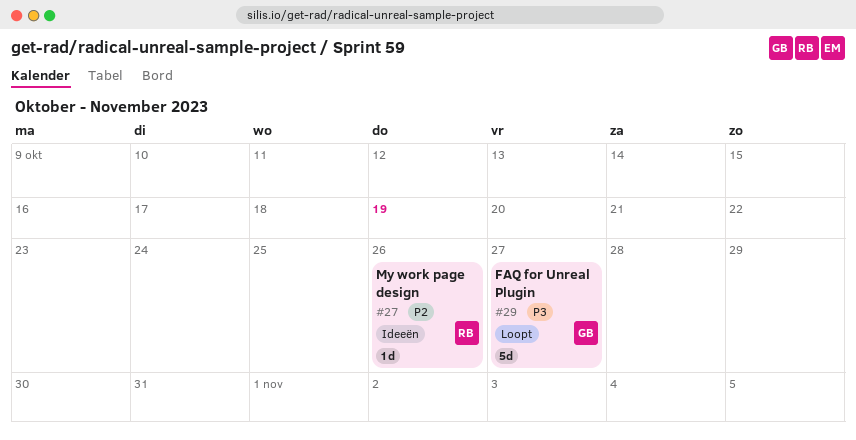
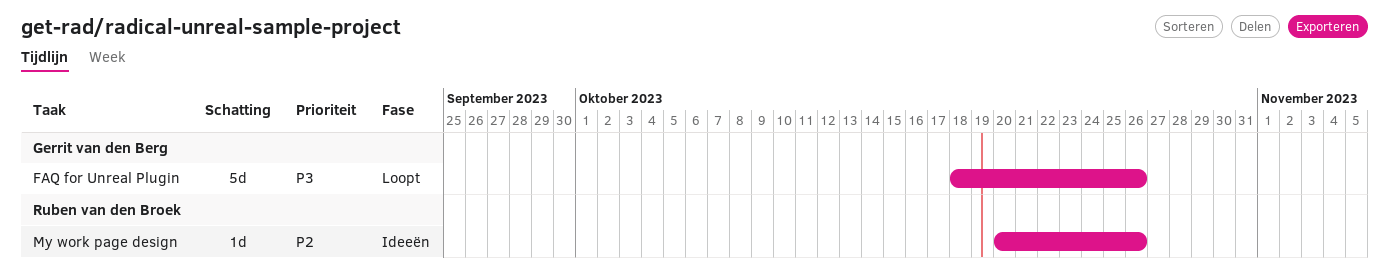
FAQ for Unreal Plugin, due: Oct 27 -> Oct 26

